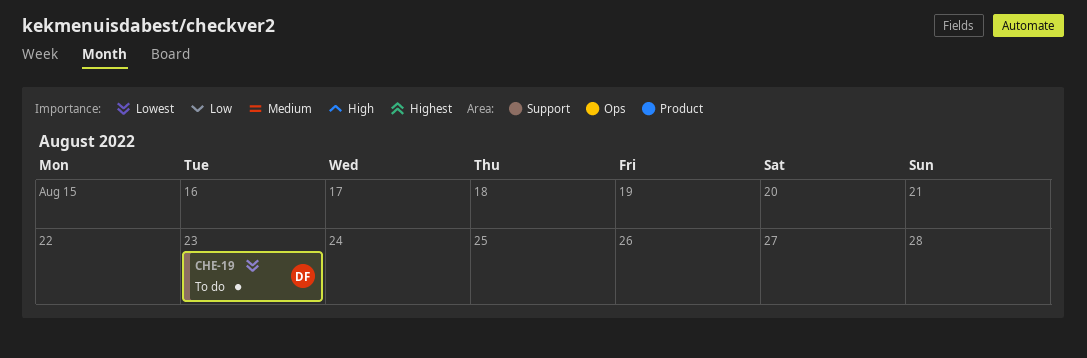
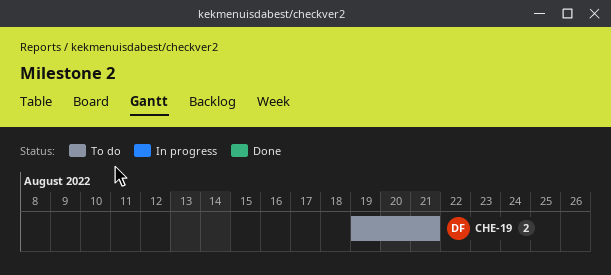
CHE-19, estimate: 1 -> 2
CHE-19, due: Aug 23 -> Aug 21

